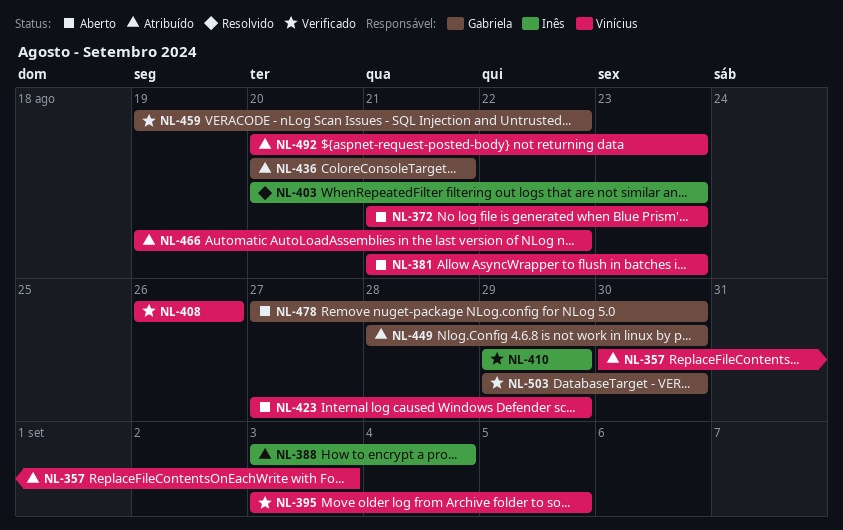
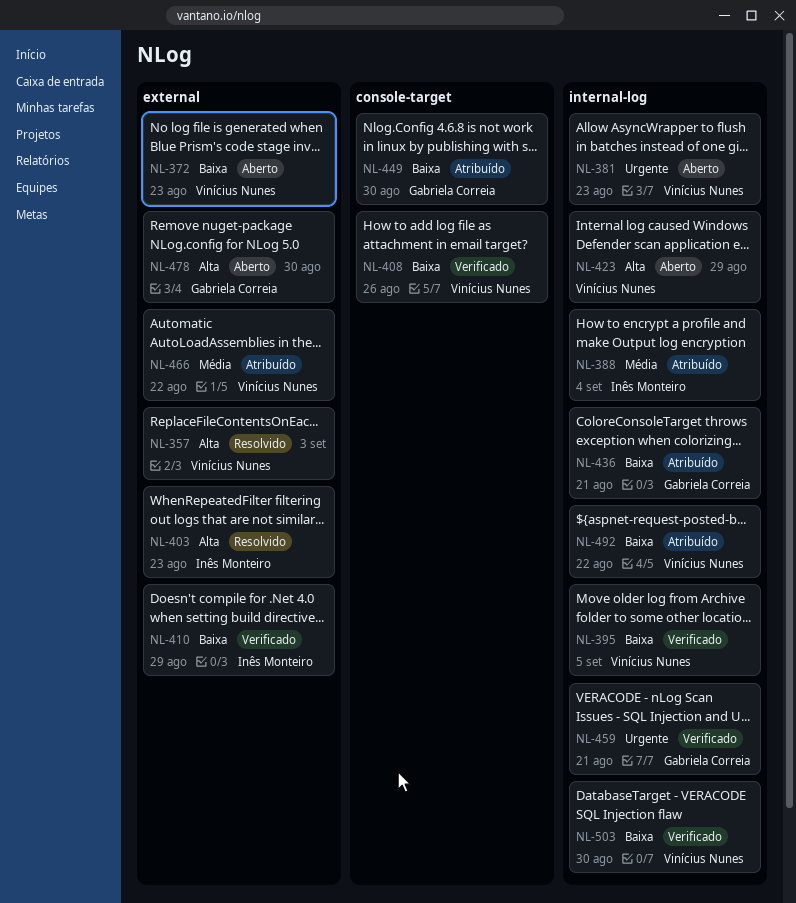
NL-357, status: Atribuído -> Resolvido
NL-459, due: Aug 22 -> Aug 21
NL-492, due: Aug 23 -> Aug 22
NL-503, owner: Gabriela Correia -> Vinícius Nunes

